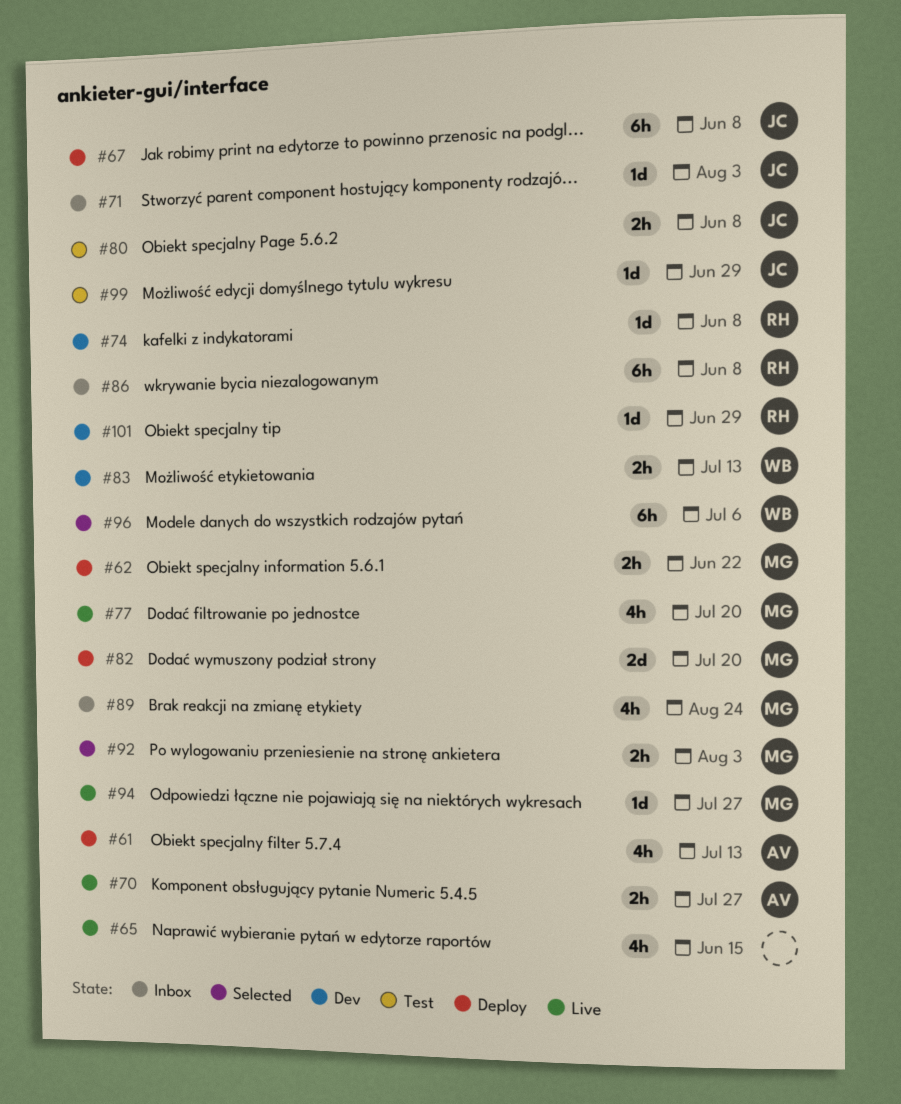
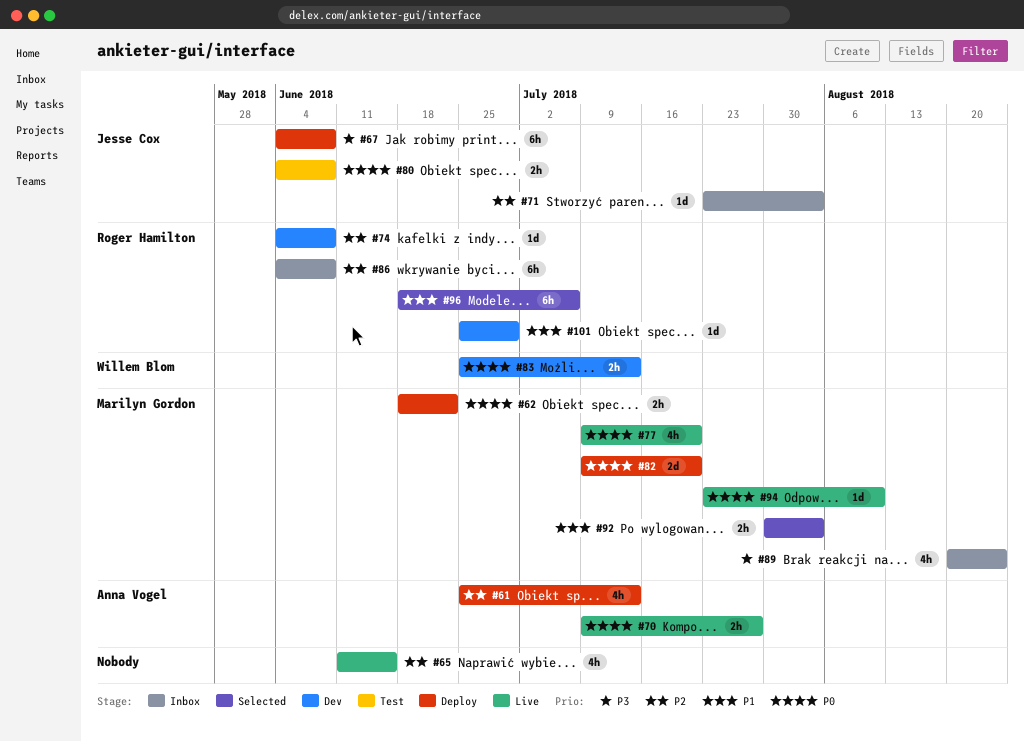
#94, due: Jul 27 -> Aug 10
#96, owner: Willem Blom -> Roger Hamilton
#99: present -> none

